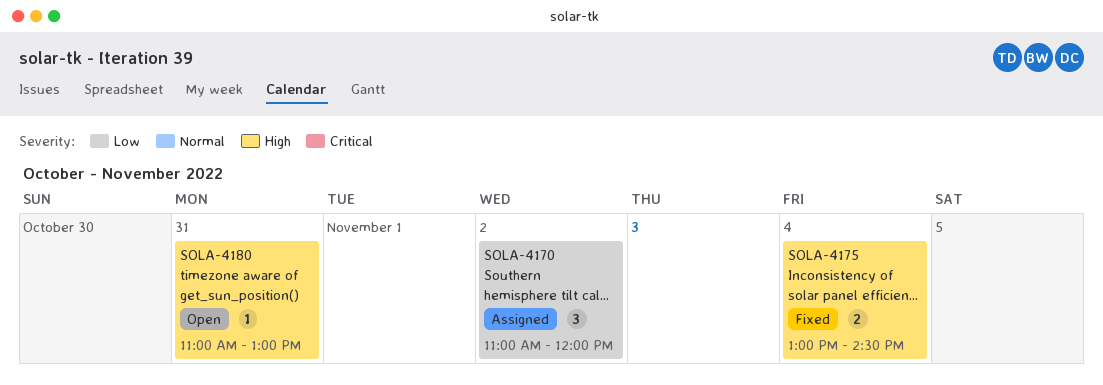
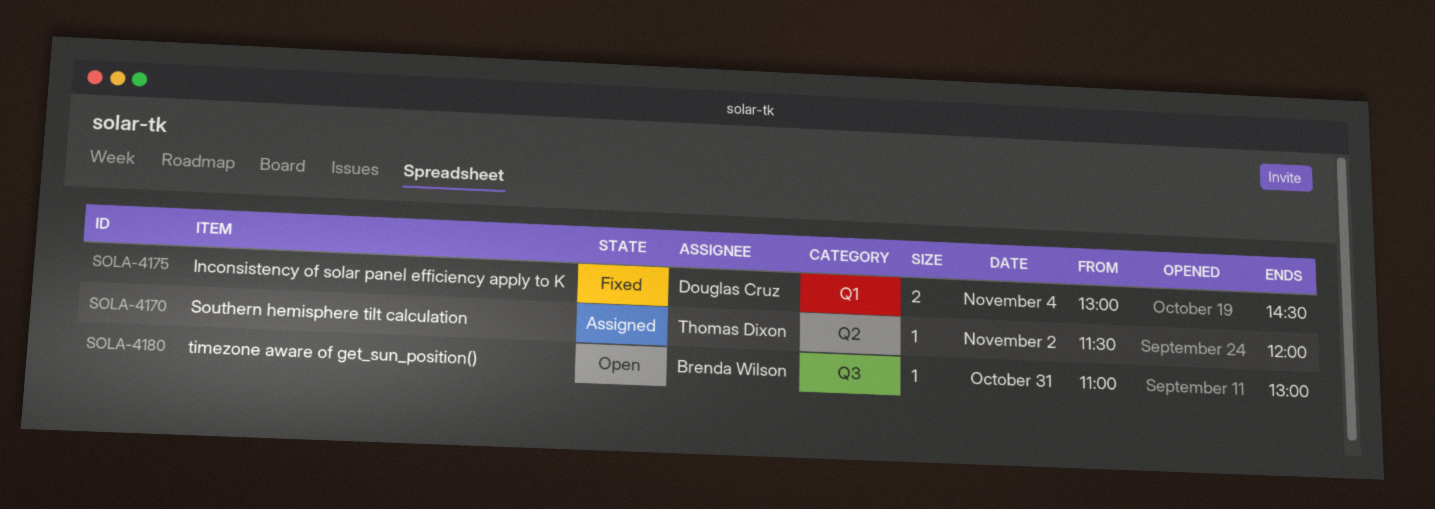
SOLA-4170, estimate: 3 -> 1
SOLA-4170, begins: 11:00 -> 11:30

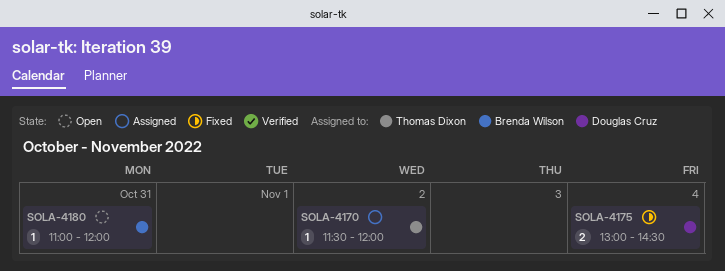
SOLA-4180, ends: 13:00 -> 12:00

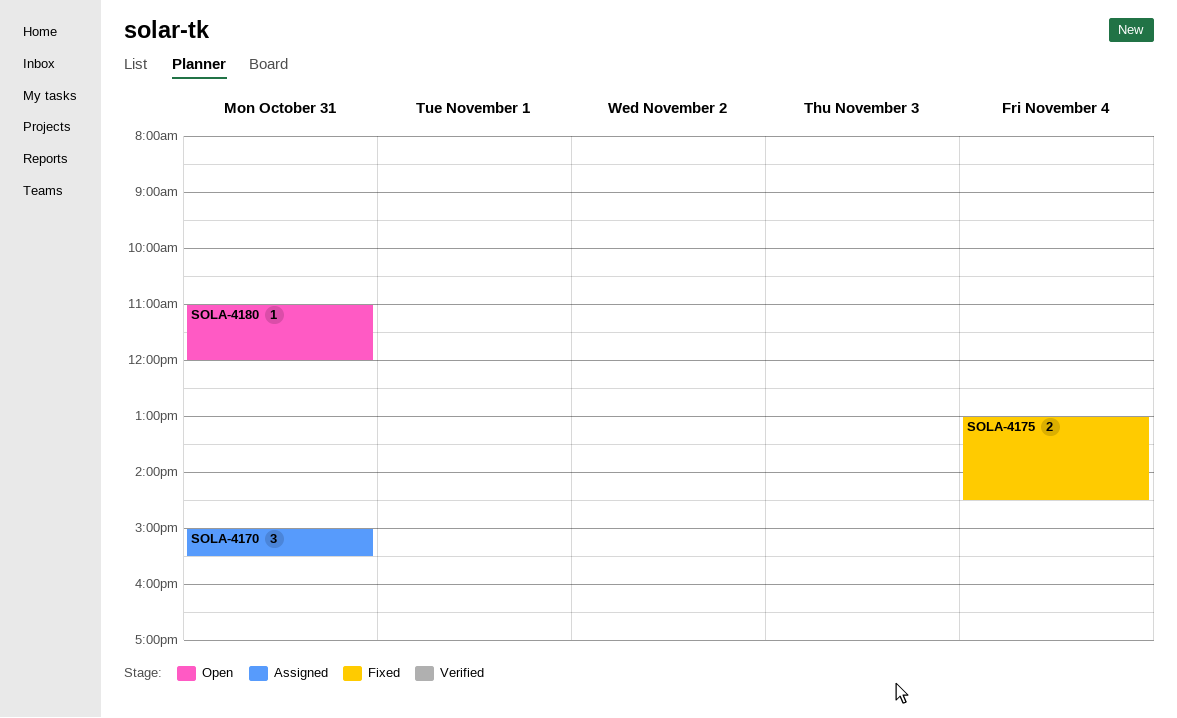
SOLA-4170, estimate: 1 -> 3
SOLA-4170, day: Nov 2 -> Oct 31
SOLA-4170, begins: 11:30 -> 15:00
SOLA-4170, ends: 12:00 -> 15:30

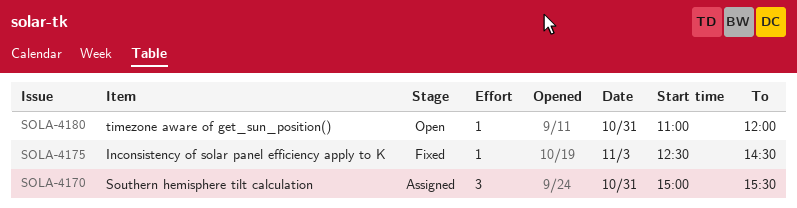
SOLA-4175, estimate: 2 -> 1
SOLA-4175, day: Nov 4 -> Nov 3
SOLA-4175, begins: 13:00 -> 12:30

